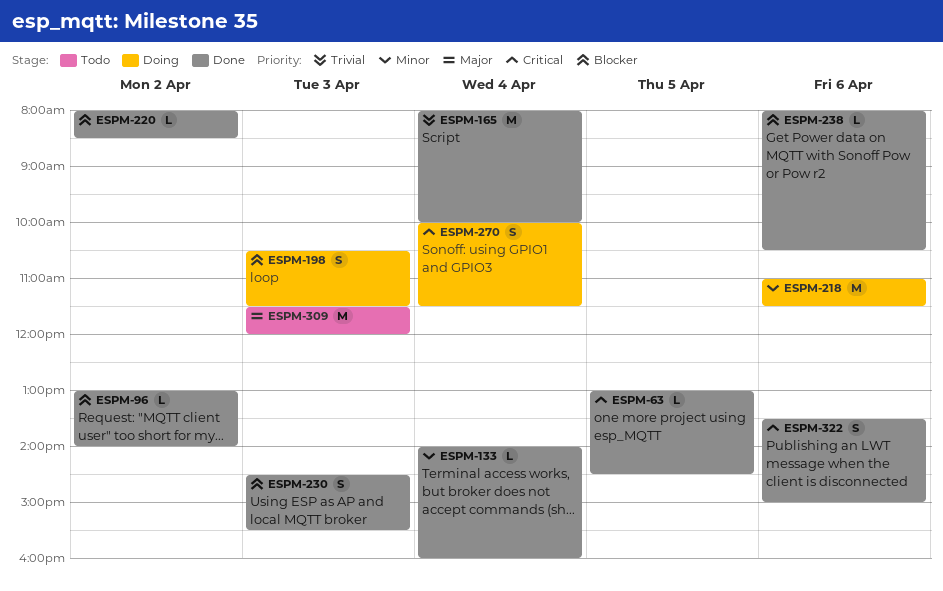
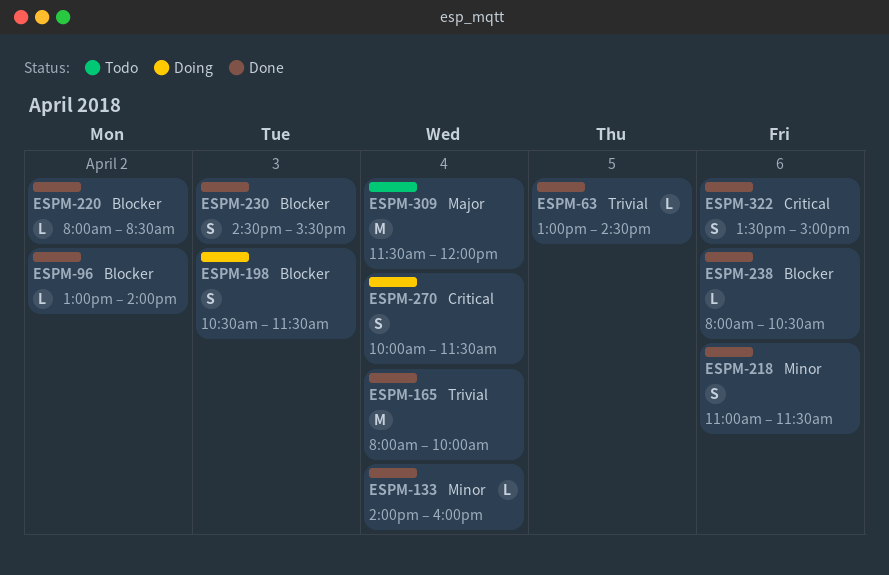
ESPM-63, priority: Critical -> Trivial
ESPM-218, status: Doing -> Done
ESPM-218, estimate: M -> S
ESPM-309, day: Apr 3 -> Apr 4

